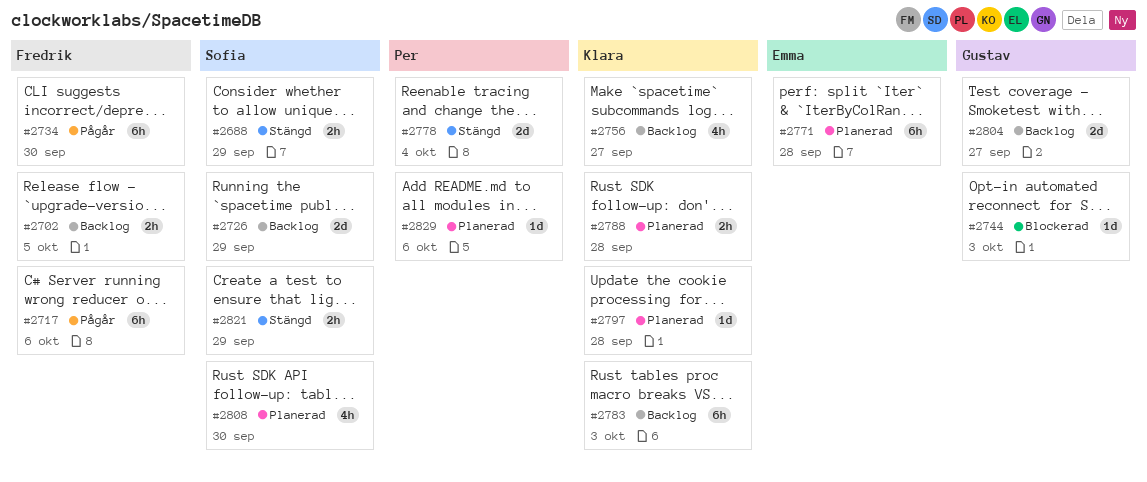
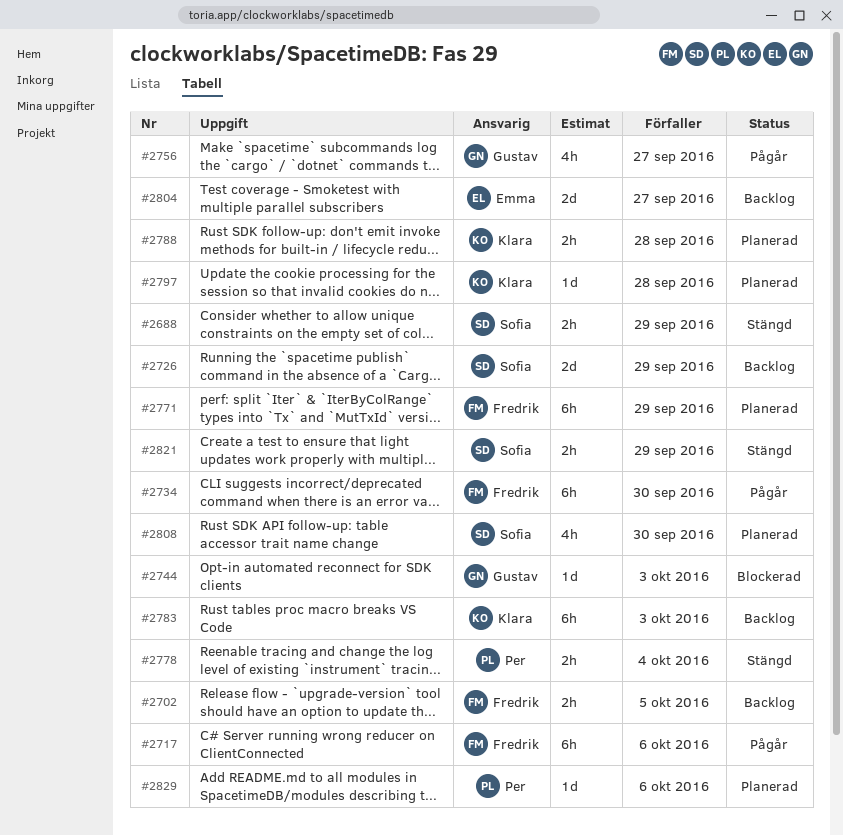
#2756, status: Backlog -> Pågår
#2756, owner: Klara -> Gustav
#2771, owner: Emma -> Fredrik
#2771, due: Sep 28 -> Sep 29
#2778, estimate: 2d -> 2h
#2804, owner: Gustav -> Emma

